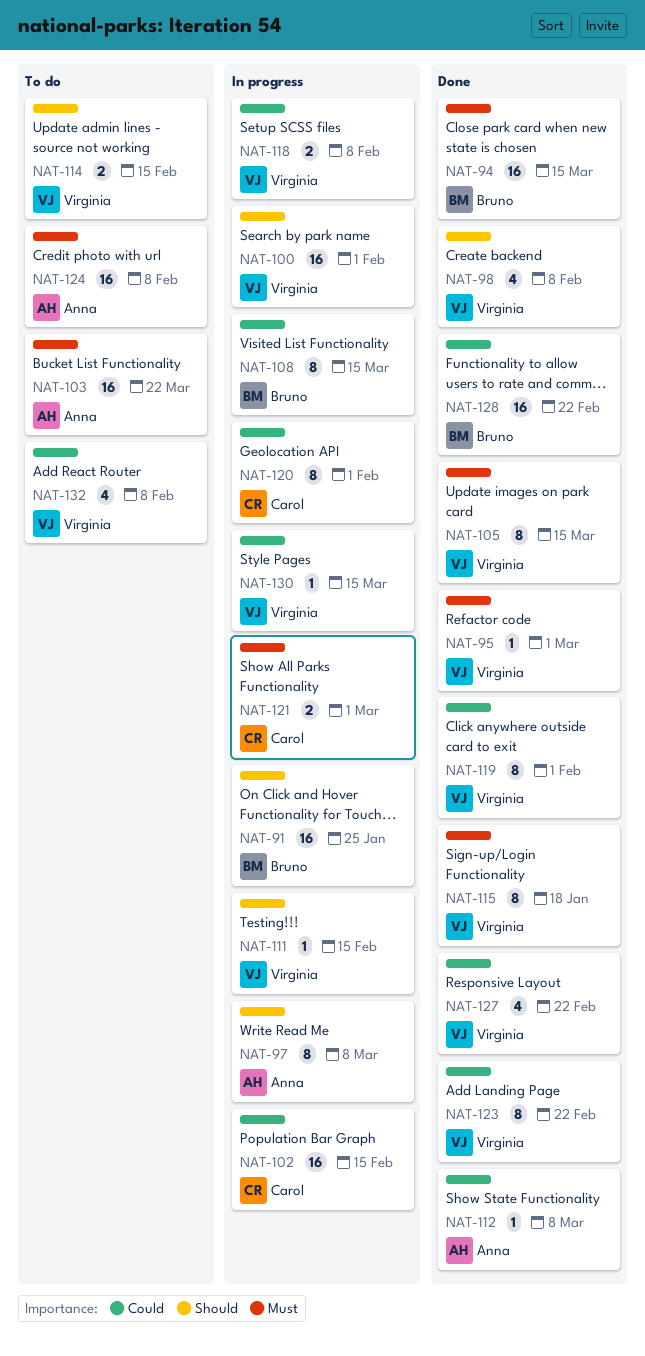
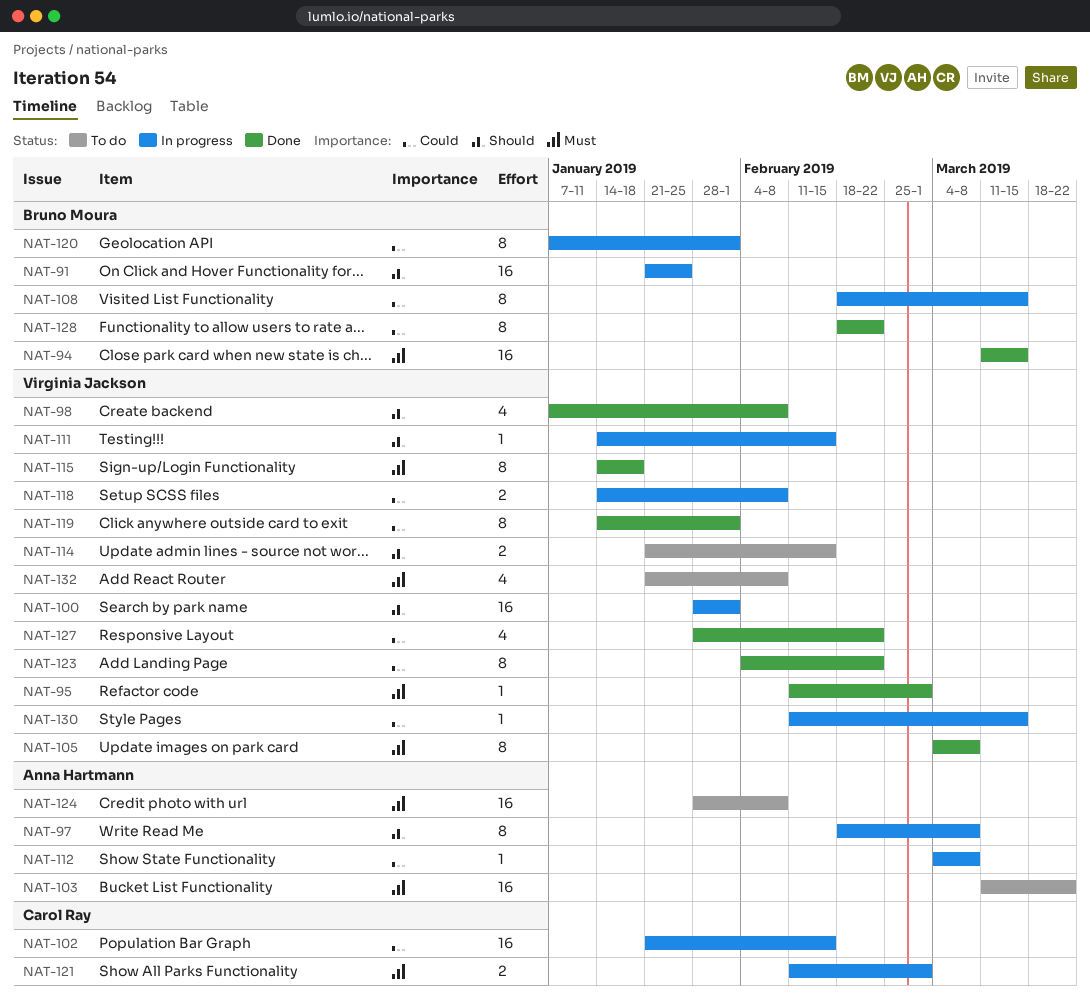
NAT-105, due: Mar 15 -> Mar 8
NAT-112, status: Done -> In progress
NAT-120, owner: Carol Ray -> Bruno Moura
NAT-128, estimate: 16 -> 8
NAT-132, priority: Could -> Must

